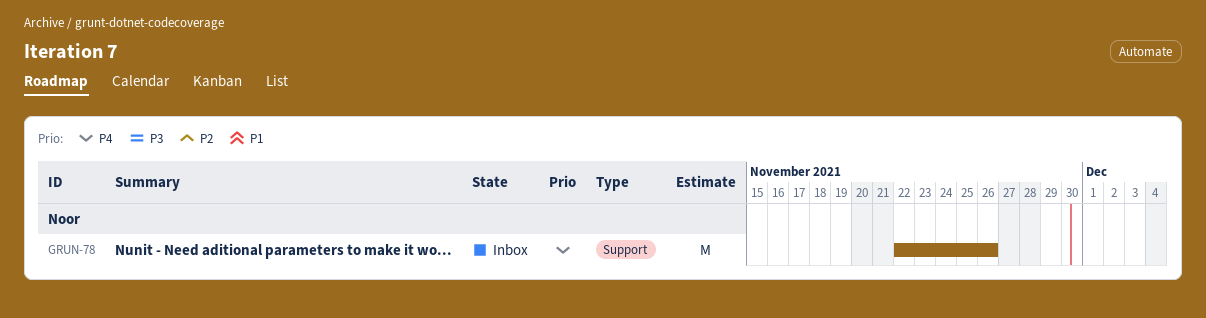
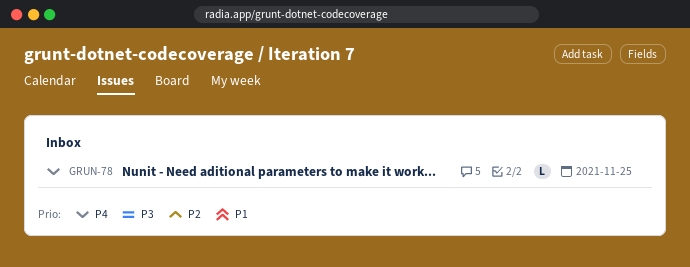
GRUN-78, estimate: M -> L
GRUN-78, due: Nov 26 -> Nov 25

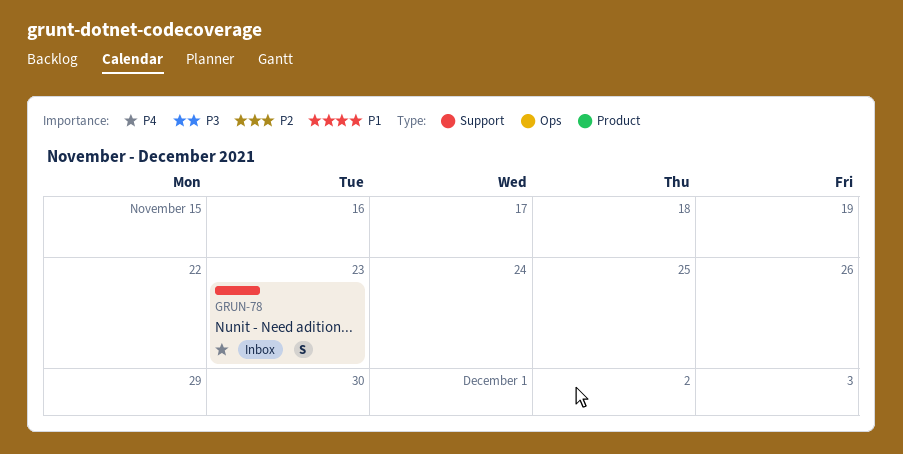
GRUN-78, estimate: L -> S
GRUN-78, due: Nov 25 -> Nov 23

